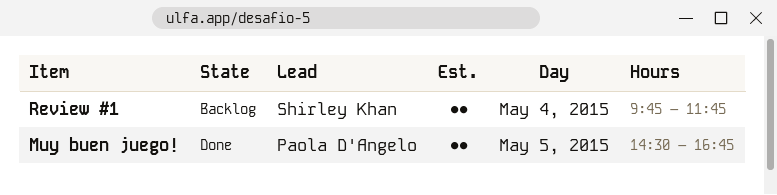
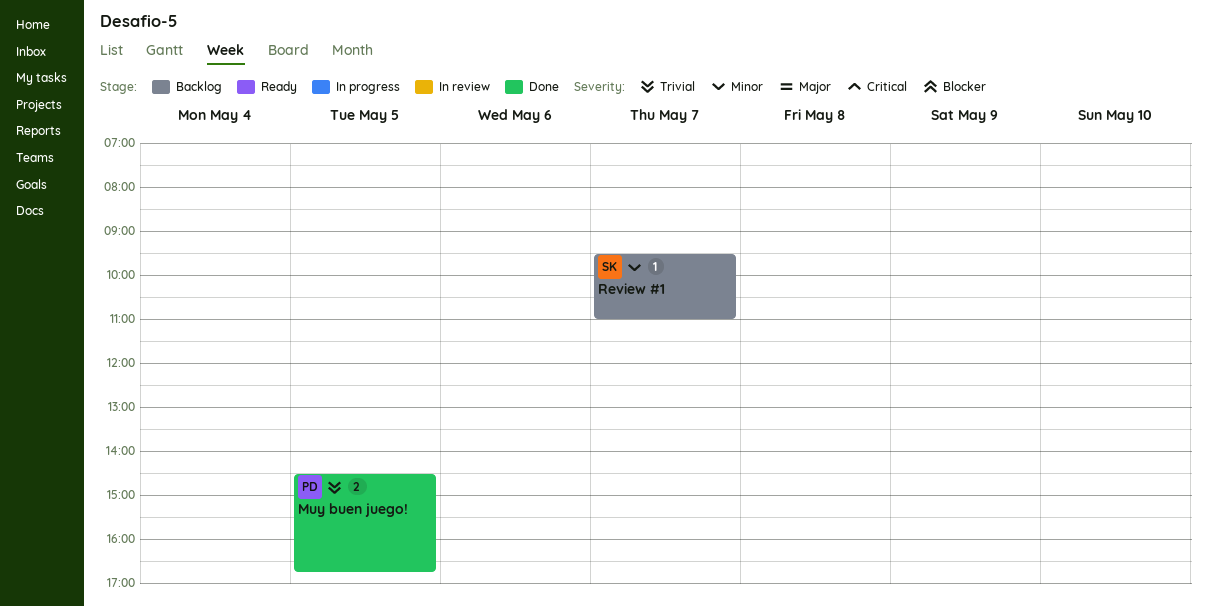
Review #1, estimate: 2 -> 1
Review #1, day: May 4 -> May 7
Review #1, begins: 09:45 -> 09:30
Review #1, ends: 11:45 -> 11:00

